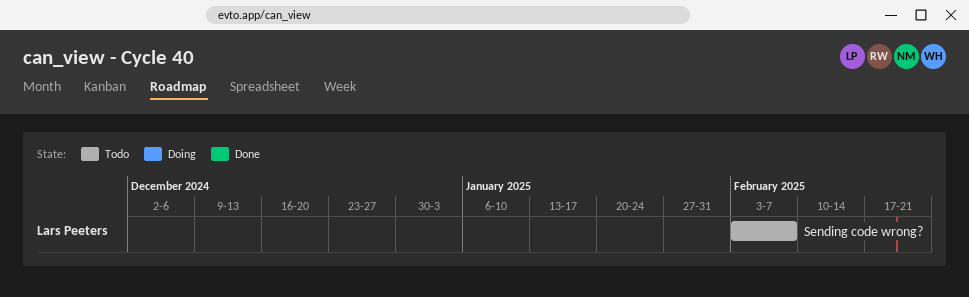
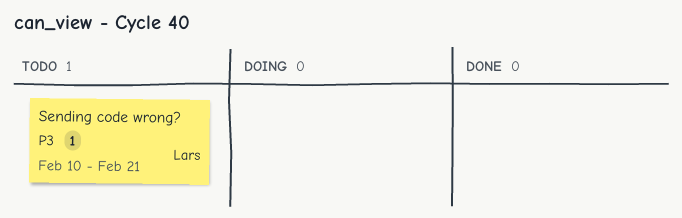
Sending code wrong?, start: Feb 3 -> Feb 10
Sending code wrong?, due: Feb 7 -> Feb 21

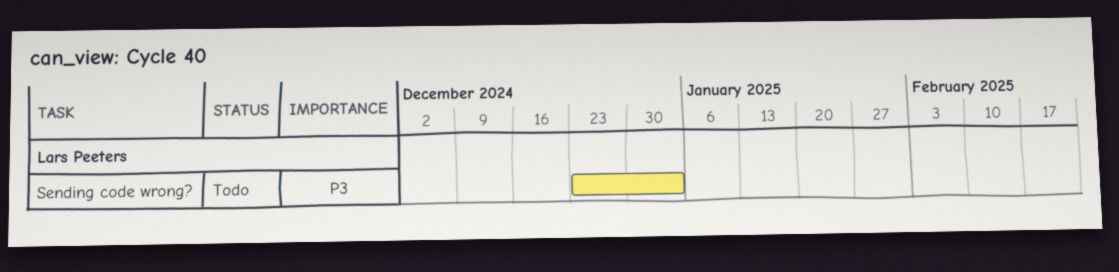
Sending code wrong?, start: Feb 10 -> Dec 23
Sending code wrong?, due: Feb 21 -> Jan 3

